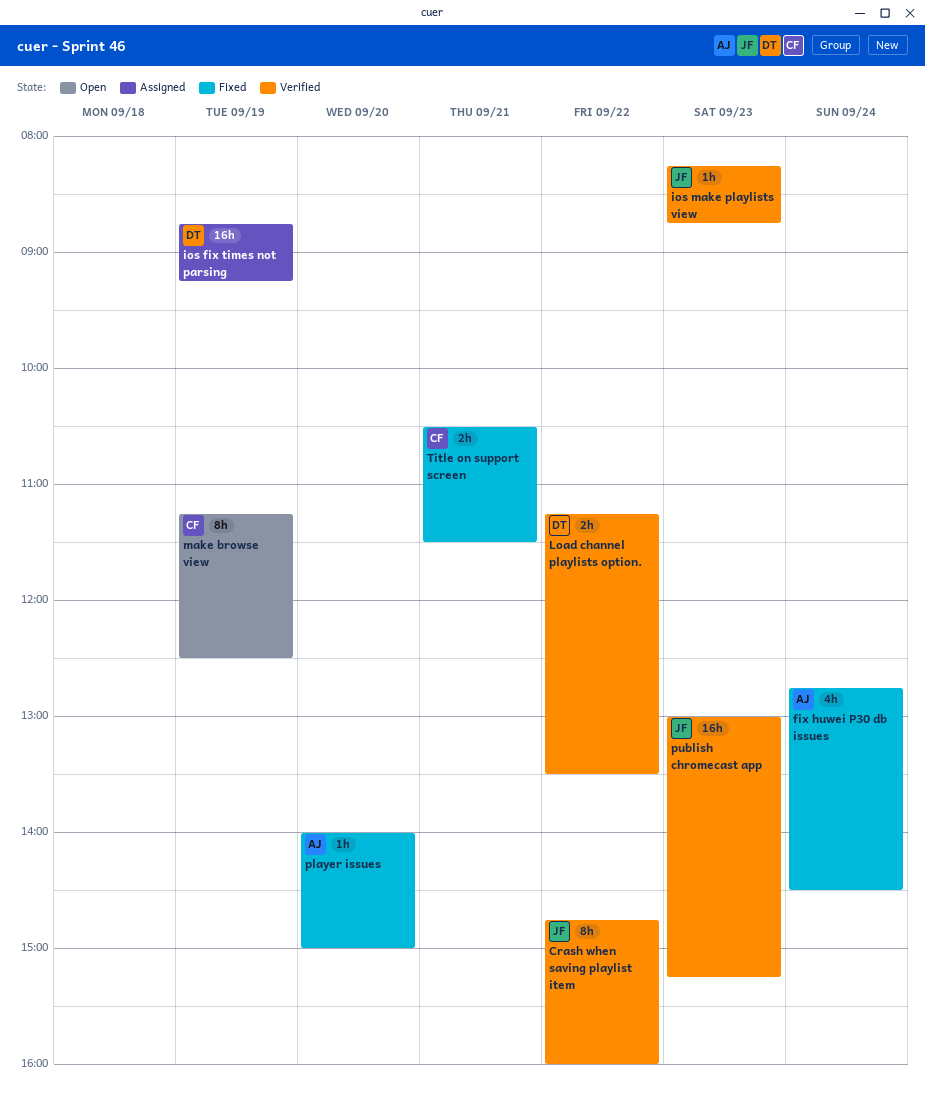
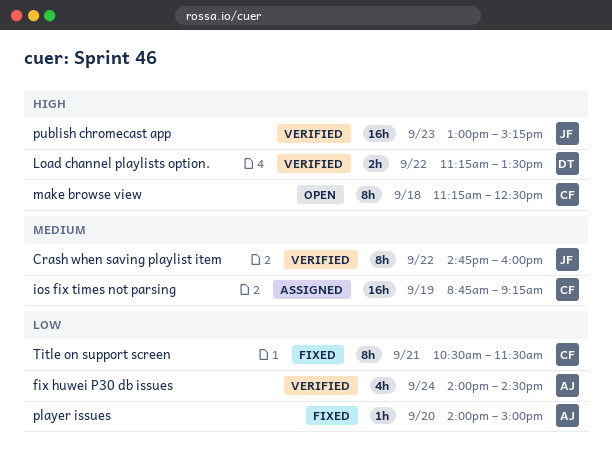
fix huwei P30 db issues, status: Fixed -> Verified
fix huwei P30 db issues, begins: 12:45 -> 14:00
ios fix times not parsing, owner: DT -> CF
ios make playlists view: present -> none
make browse view, day: Sep 19 -> Sep 18
Title on support screen, estimate: 2h -> 8h

